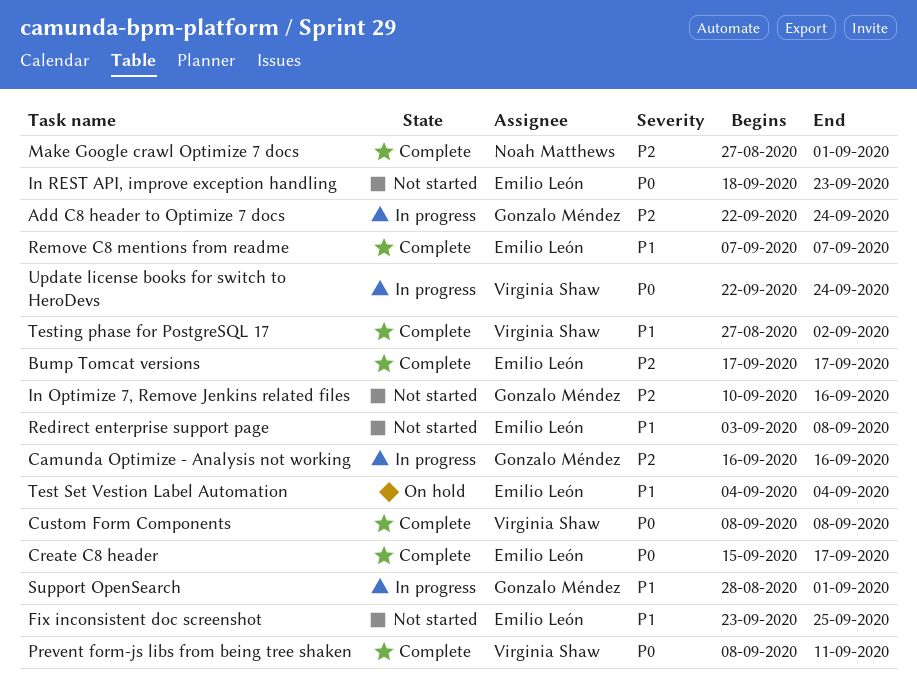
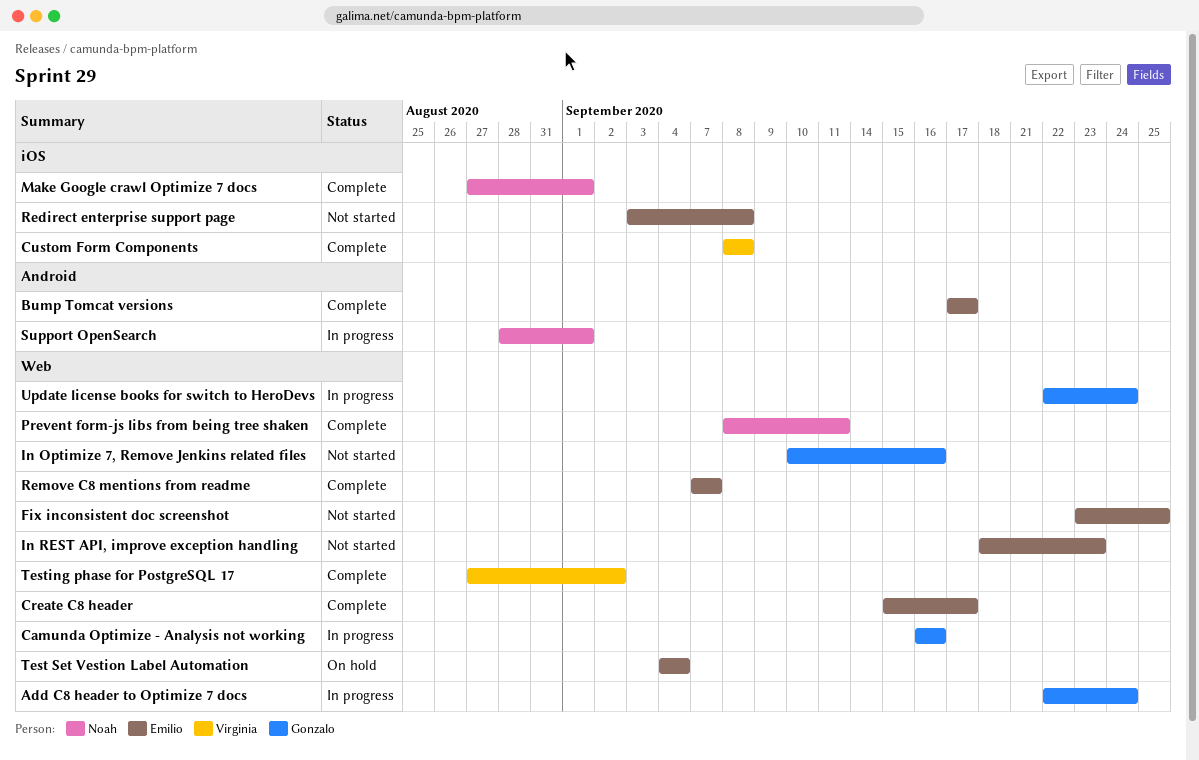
Prevent form-js libs from being tree shaken, owner: Virginia Shaw -> Noah Matthews
Support OpenSearch, owner: Gonzalo Méndez -> Noah Matthews
Update license books for switch to HeroDevs, owner: Virginia Shaw -> Gonzalo Méndez

